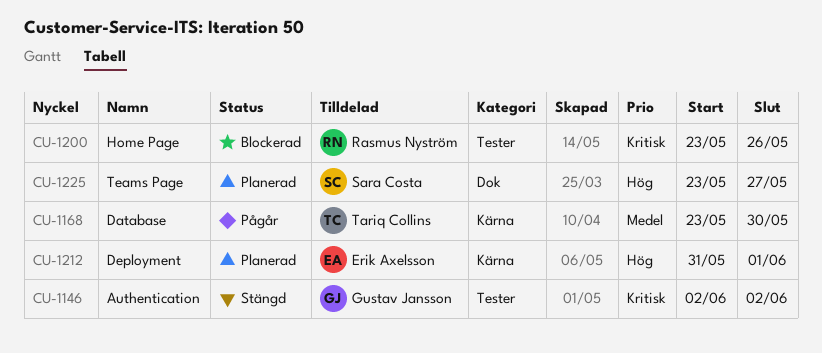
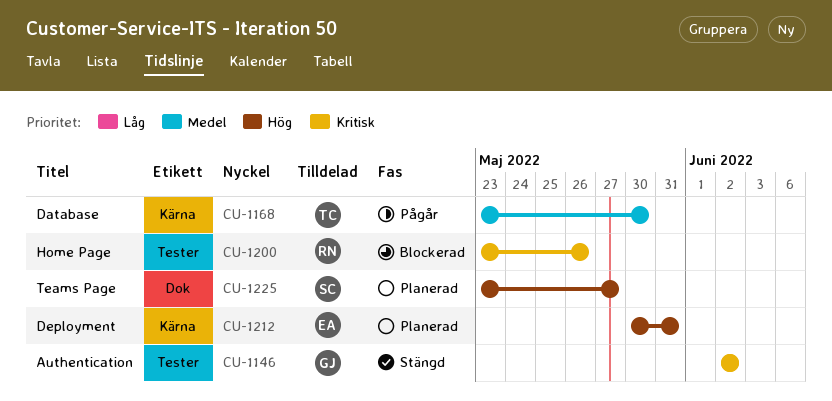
CU-1212, start: May 31 -> May 30
CU-1212, due: Jun 1 -> May 31

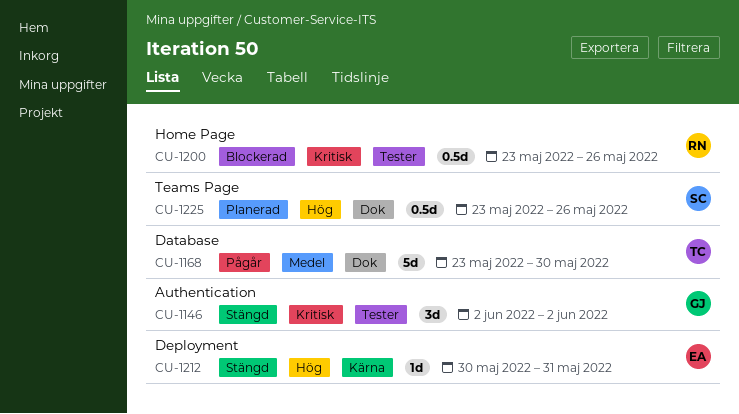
CU-1168, label: Kärna -> Dok
CU-1212, status: Planerad -> Stängd
CU-1225, due: May 27 -> May 26

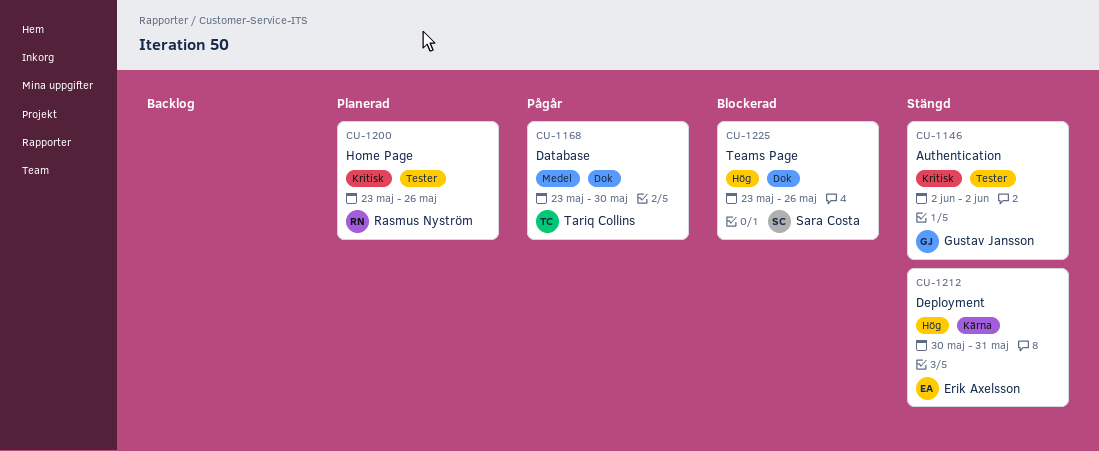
CU-1200, status: Blockerad -> Planerad
CU-1225, status: Planerad -> Blockerad

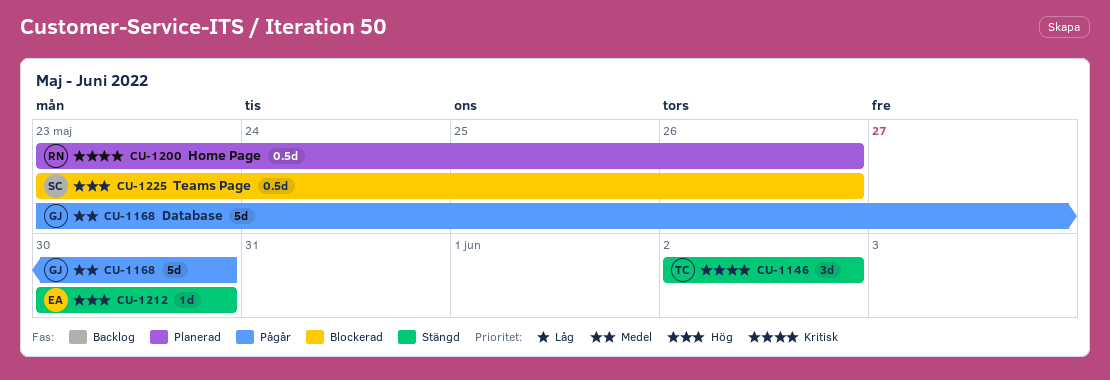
CU-1146, owner: Gustav Jansson -> Tariq Collins
CU-1168, owner: Tariq Collins -> Gustav Jansson
CU-1212, due: May 31 -> May 30

